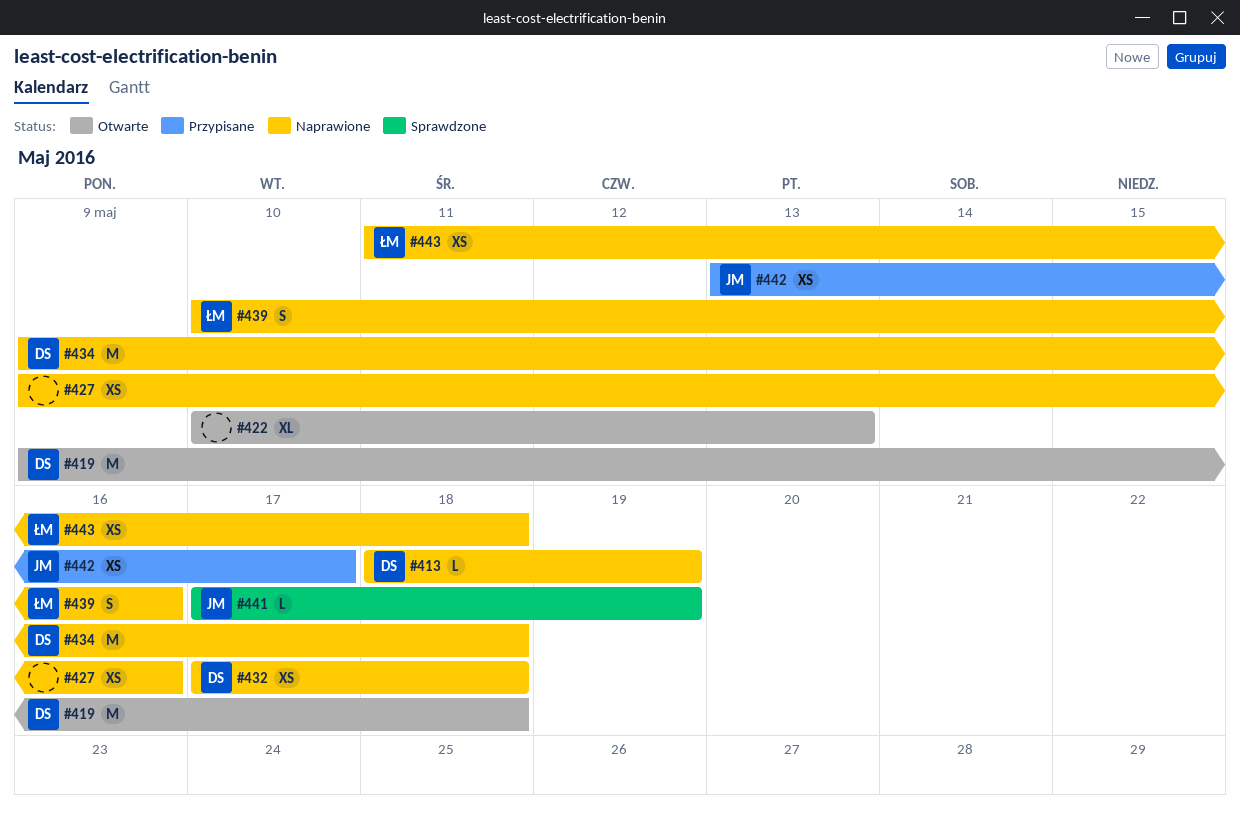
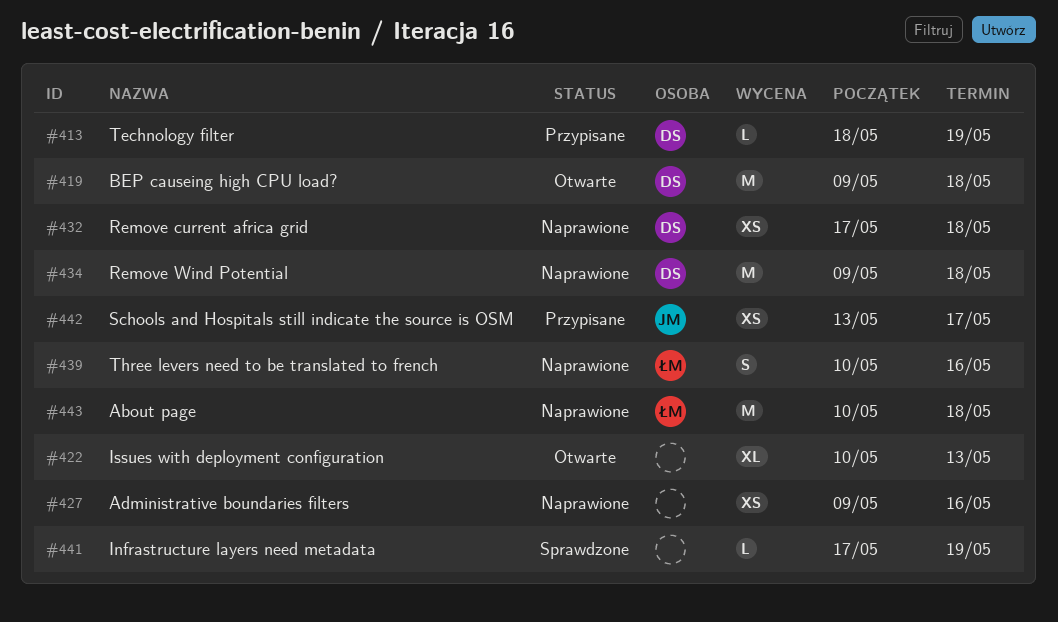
#413, status: Naprawione -> Przypisane
#441, owner: JM -> none
#443, estimate: XS -> M
#443, start: May 11 -> May 10

